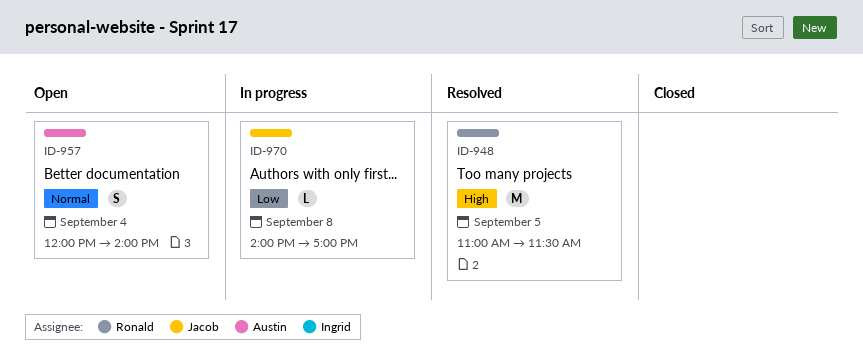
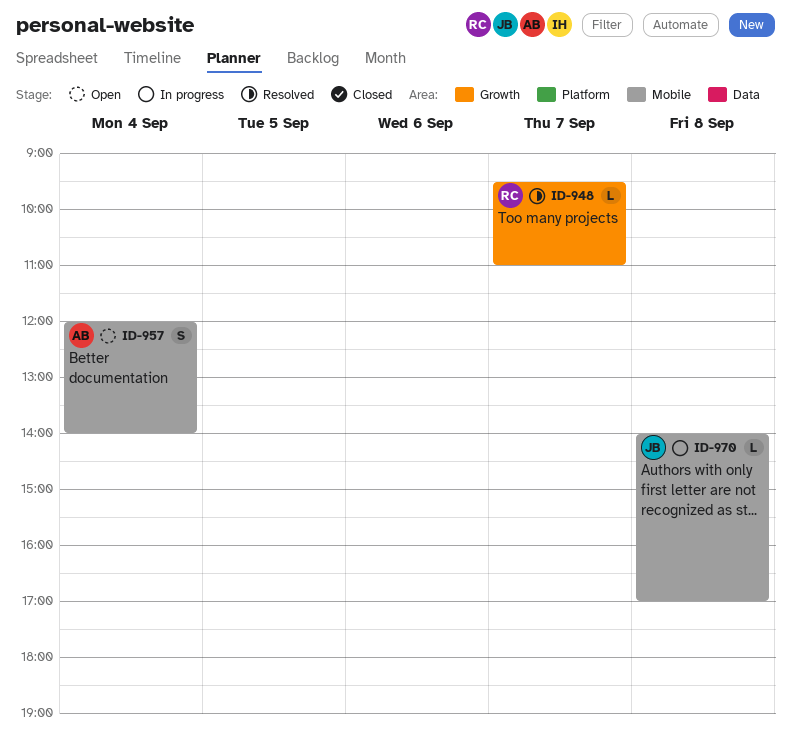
ID-948, estimate: M -> L
ID-948, day: Sep 5 -> Sep 7
ID-948, begins: 11:00 -> 09:30
ID-948, ends: 11:30 -> 11:00

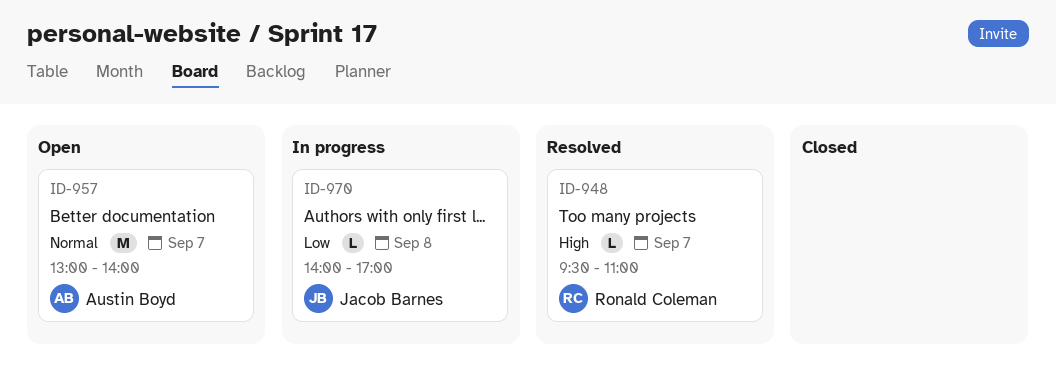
ID-957, estimate: S -> M
ID-957, day: Sep 4 -> Sep 7
ID-957, begins: 12:00 -> 13:00

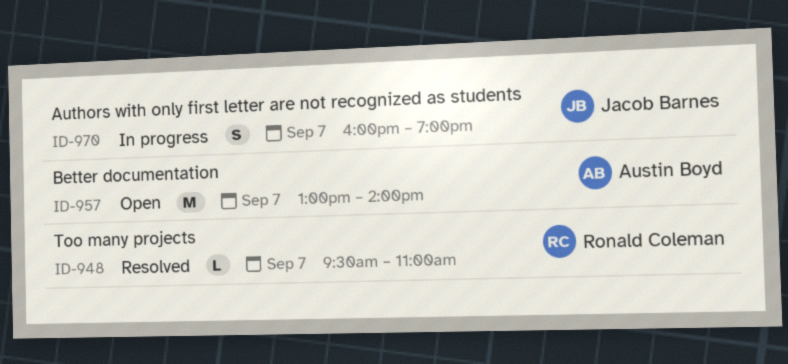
ID-970, estimate: L -> S
ID-970, day: Sep 8 -> Sep 7
ID-970, begins: 14:00 -> 16:00
ID-970, ends: 17:00 -> 19:00

